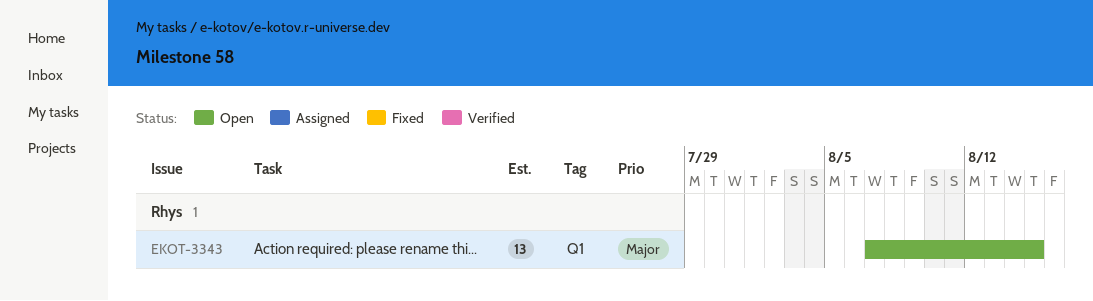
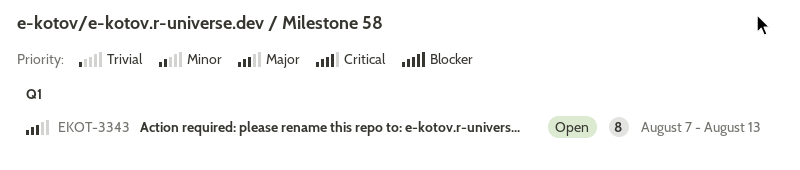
EKOT-3343, estimate: 13 -> 8
EKOT-3343, due: Aug 15 -> Aug 13

